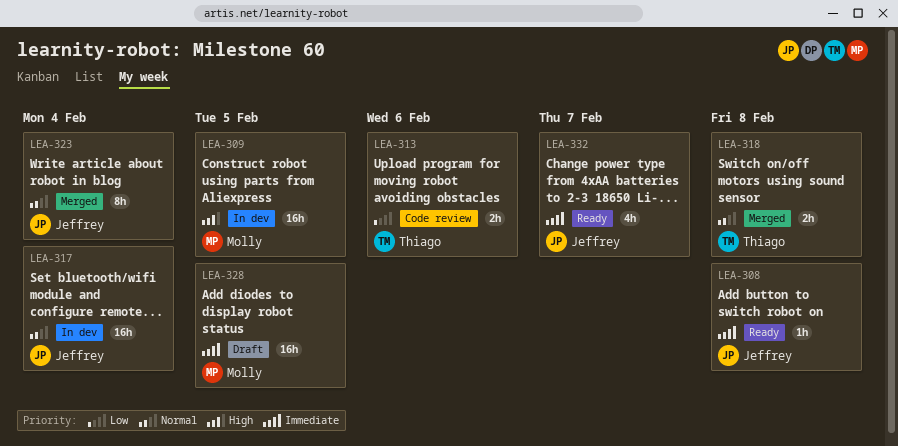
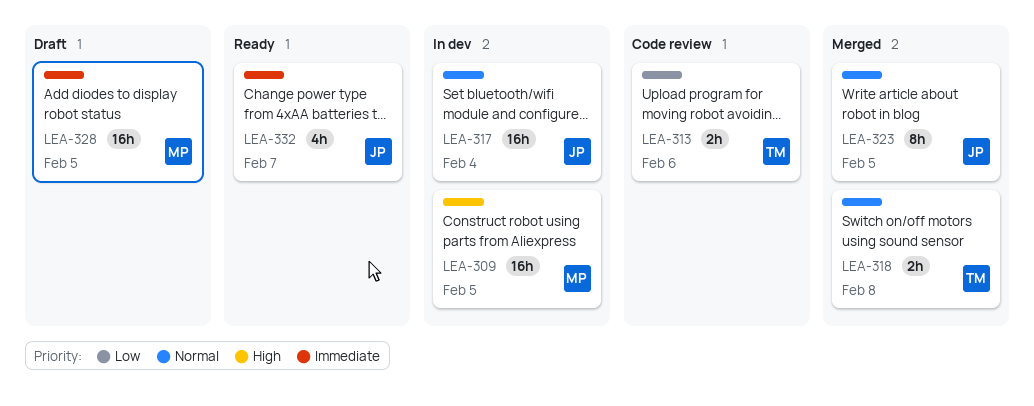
LEA-308: present -> none
LEA-323, due: Feb 4 -> Feb 5

